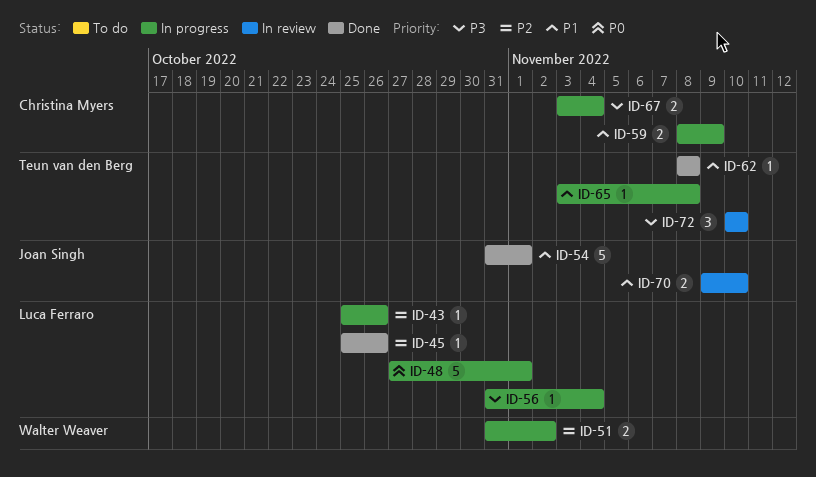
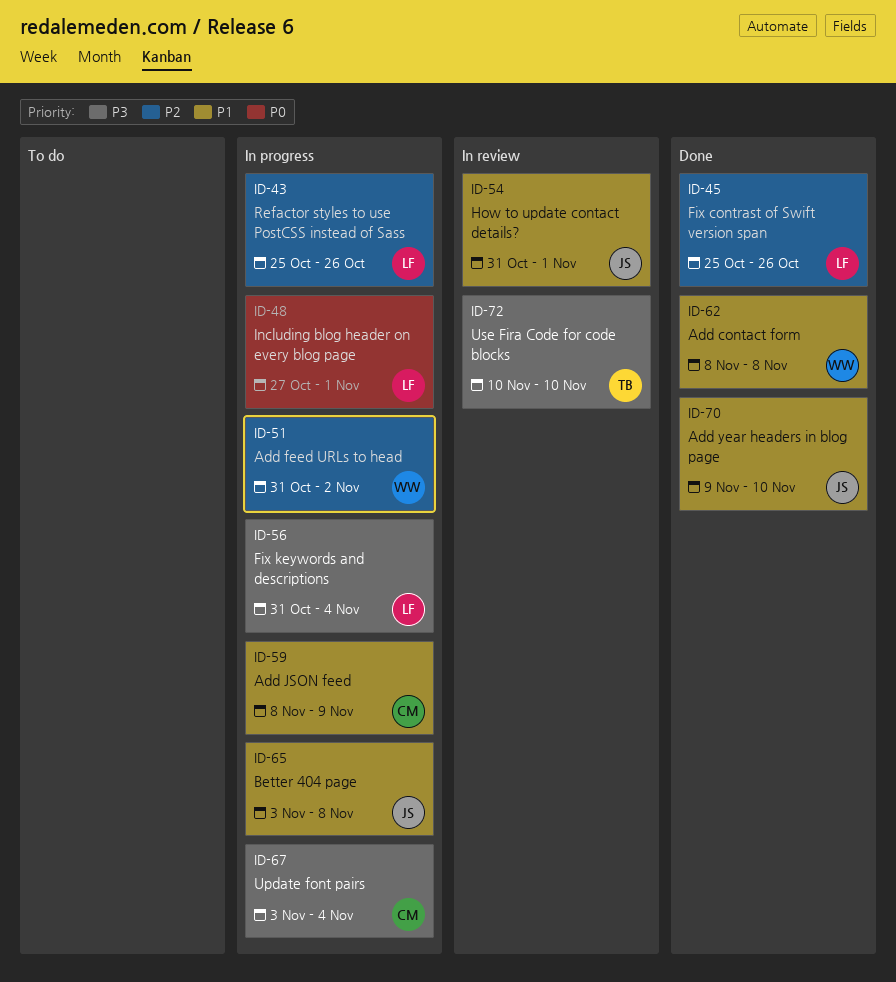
ID-54, status: Done -> In review
ID-62, owner: Teun van den Berg -> Walter Weaver
ID-65, owner: Teun van den Berg -> Joan Singh
ID-70, status: In review -> Done

